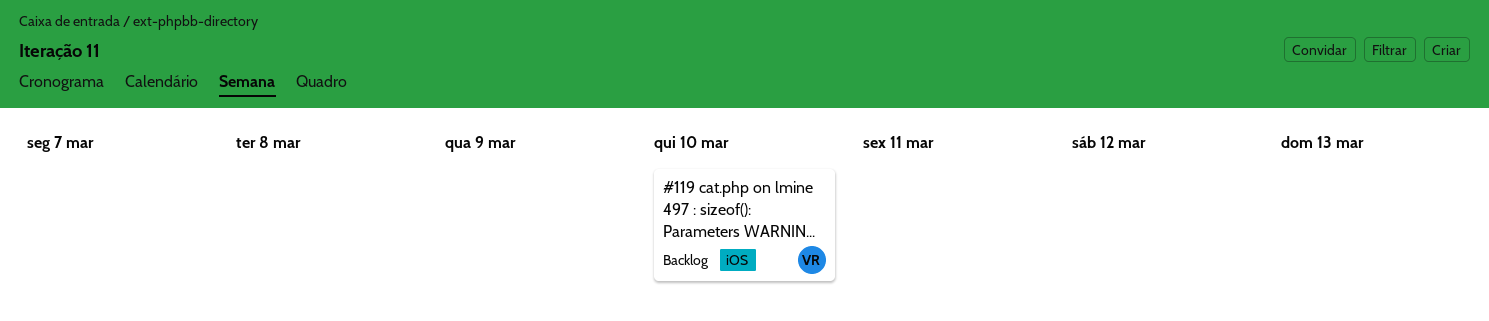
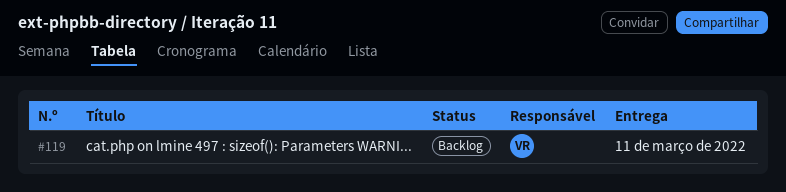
#119, due: Mar 10 -> Mar 11

